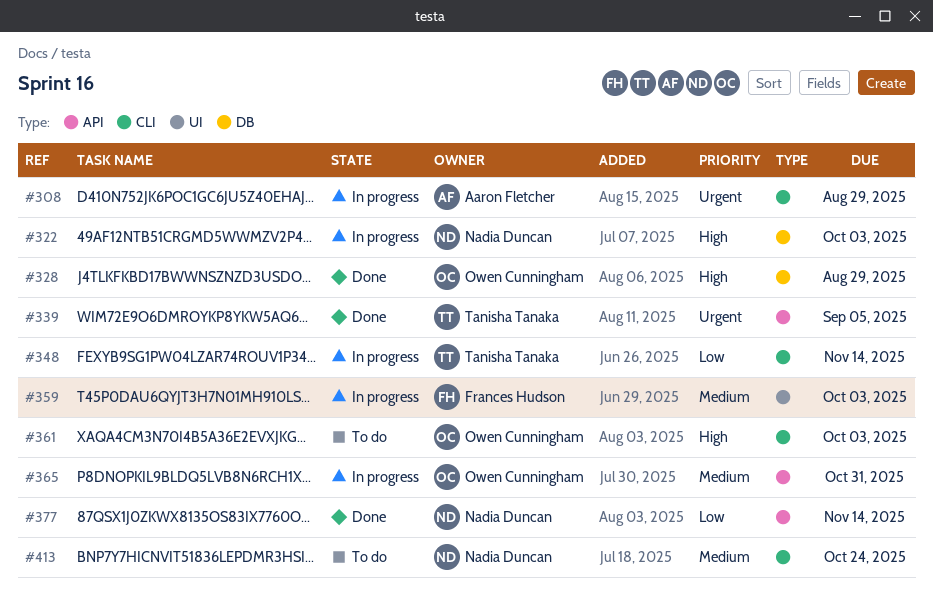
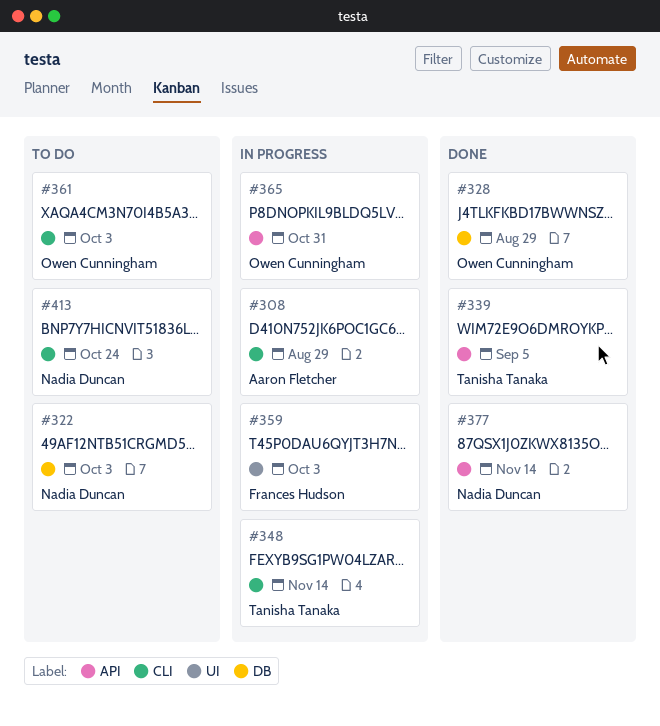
#322, status: In progress -> To do

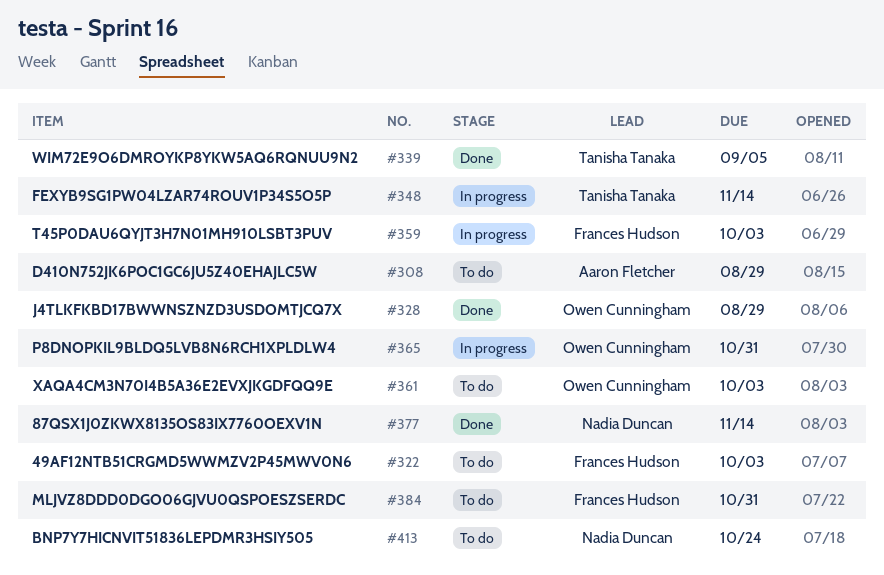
#308, status: In progress -> To do
#322, owner: Nadia Duncan -> Frances Hudson
#384: none -> present

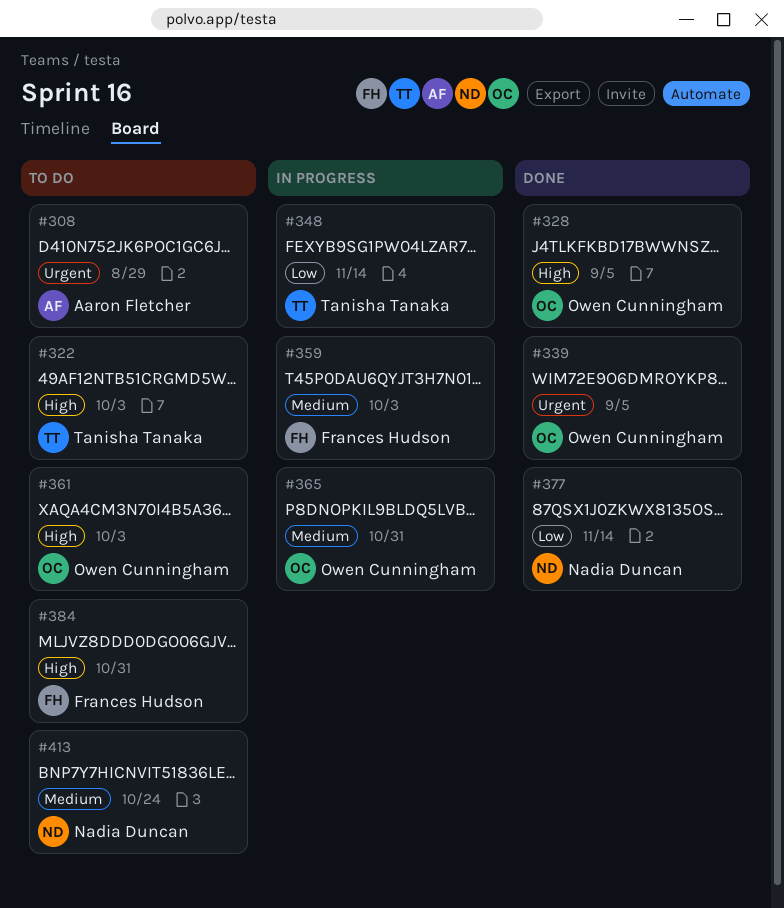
#322, owner: Frances Hudson -> Tanisha Tanaka
#328, due: Aug 29 -> Sep 5
#339, owner: Tanisha Tanaka -> Owen Cunningham

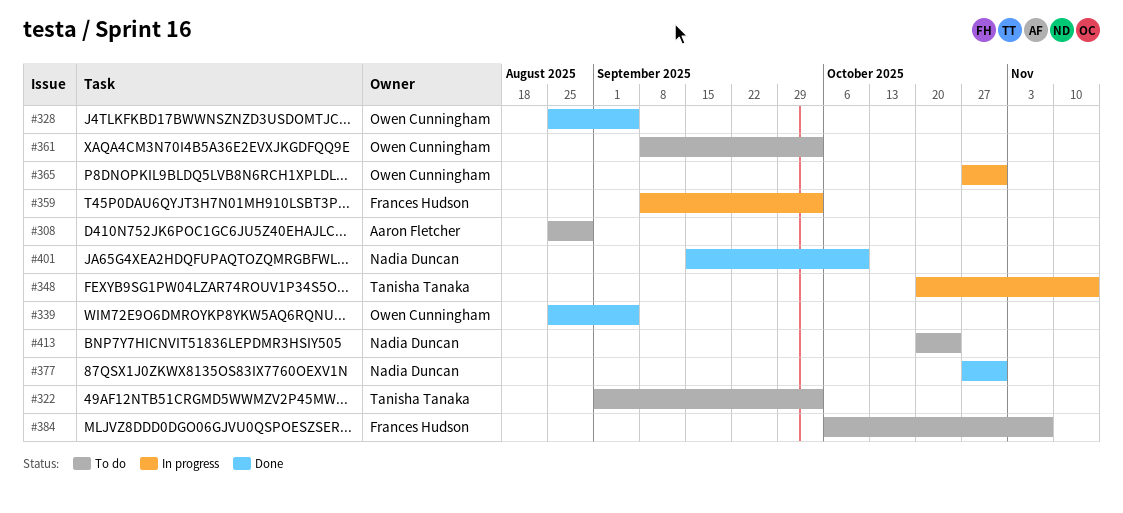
#377, due: Nov 14 -> Oct 31
#384, due: Oct 31 -> Nov 7
#401: none -> present

